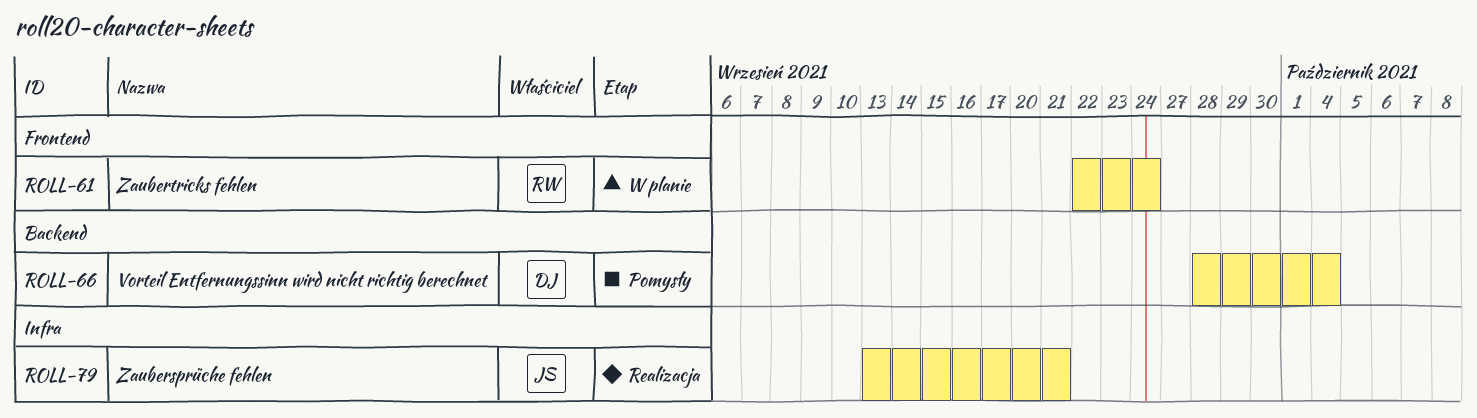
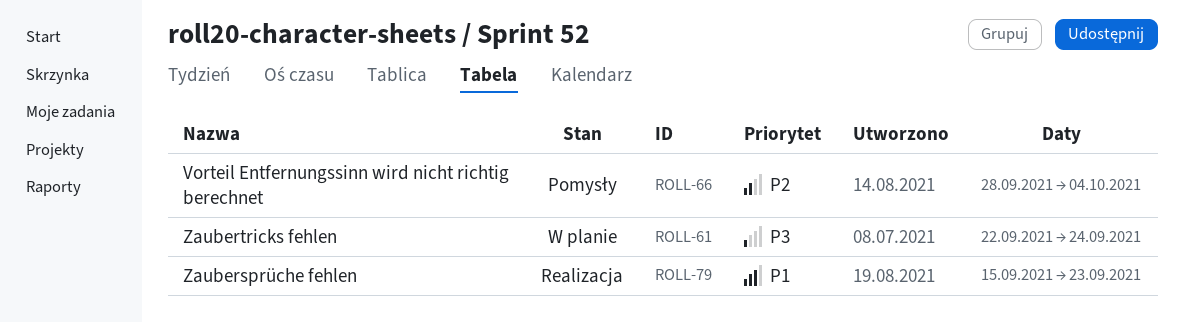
ROLL-79, start: Sep 13 -> Sep 15
ROLL-79, due: Sep 21 -> Sep 23

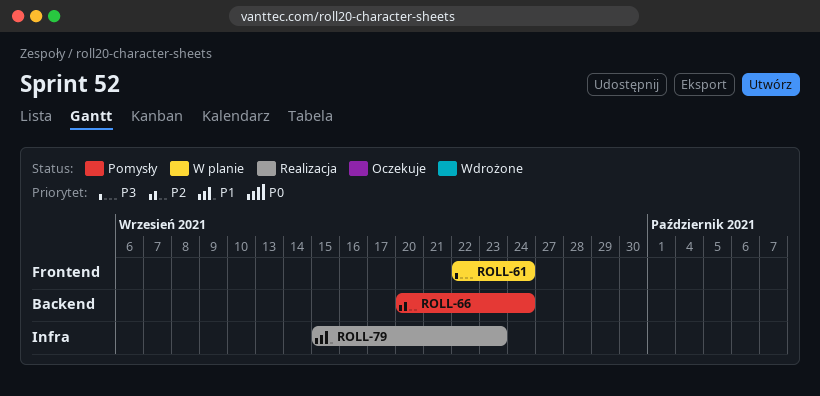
ROLL-66, start: Sep 28 -> Sep 20
ROLL-66, due: Oct 4 -> Sep 24

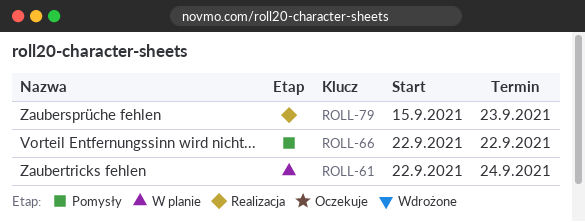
ROLL-66, start: Sep 20 -> Sep 22
ROLL-66, due: Sep 24 -> Sep 22

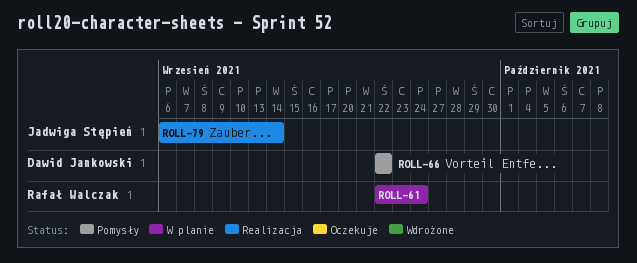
ROLL-79, start: Sep 15 -> Sep 6
ROLL-79, due: Sep 23 -> Sep 14

